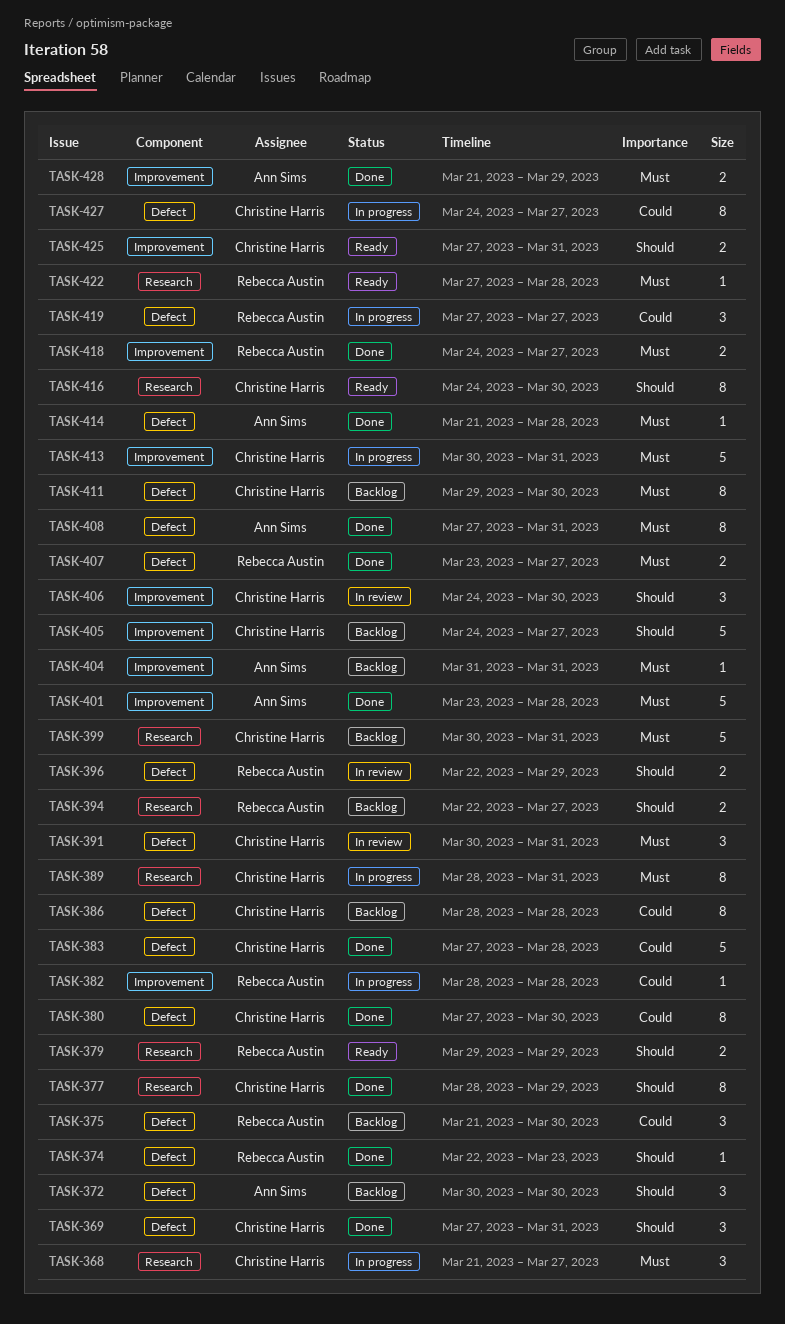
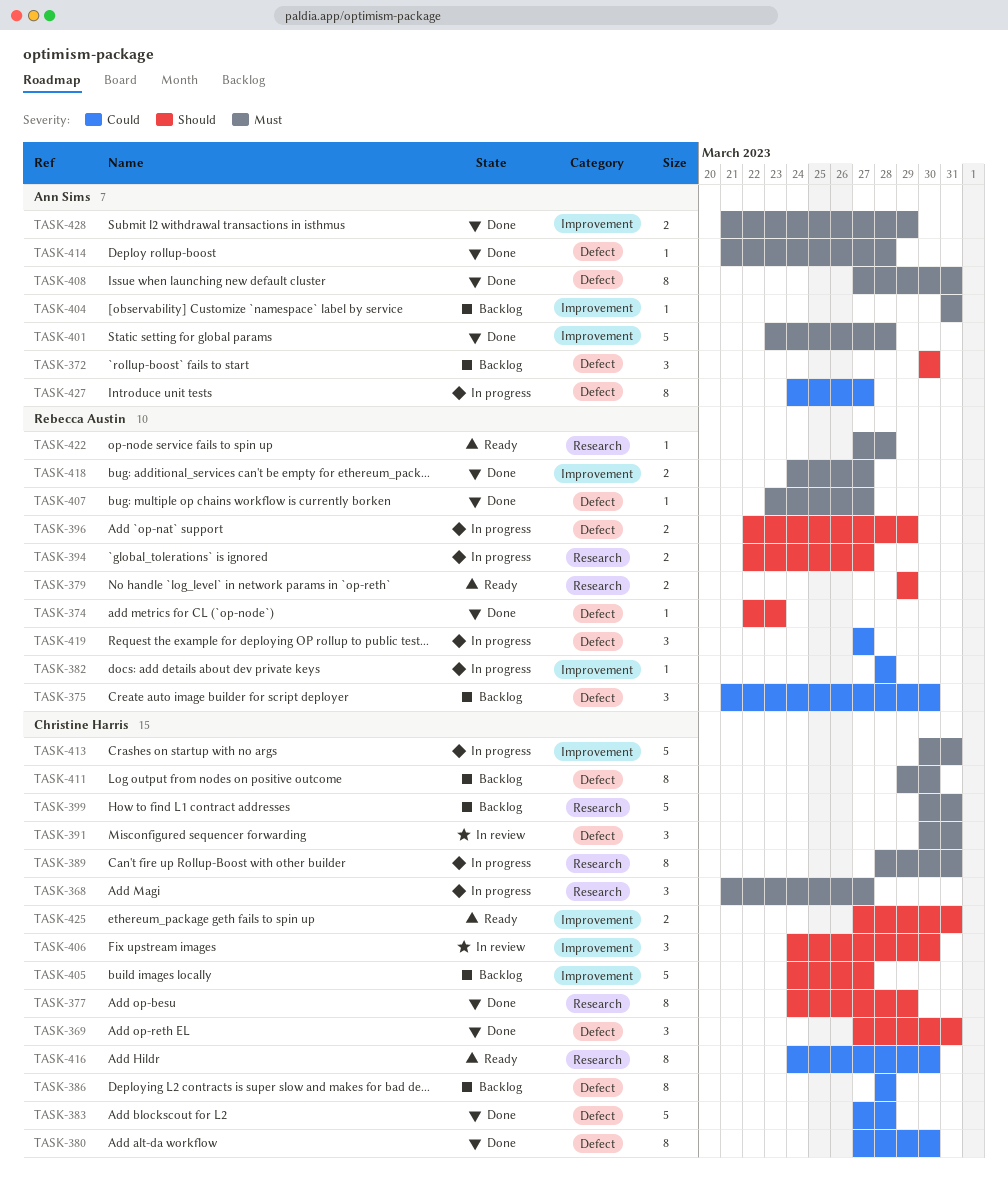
TASK-377, start: Mar 28 -> Mar 24
TASK-394, status: Backlog -> In progress
TASK-396, status: In review -> In progress
TASK-407, estimate: 2 -> 1
TASK-416, priority: Should -> Could
TASK-427, owner: Christine Harris -> Ann Sims

